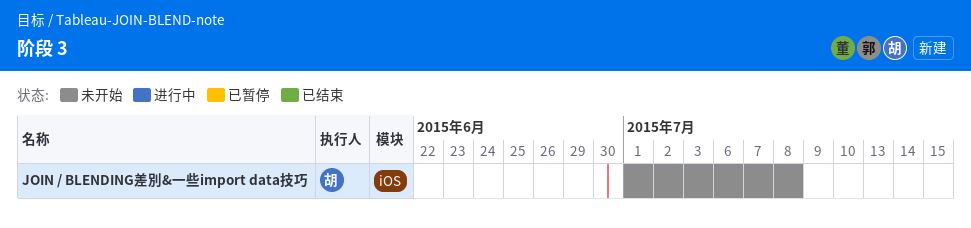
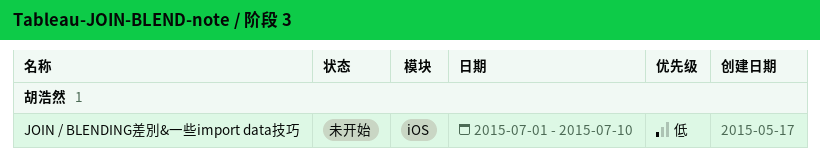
JOIN / BLENDING差別&一些import data技巧, due: Jul 8 -> Jul 10

